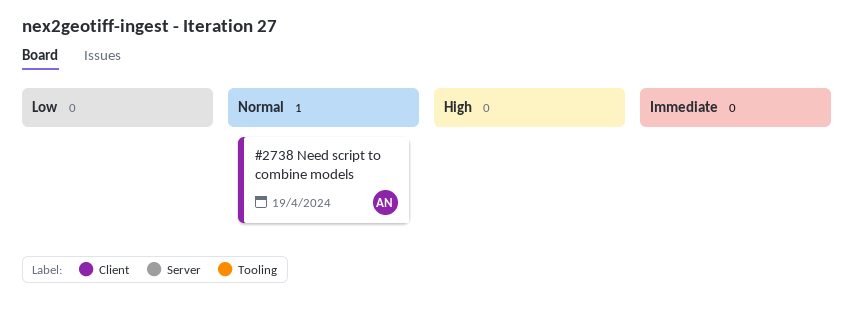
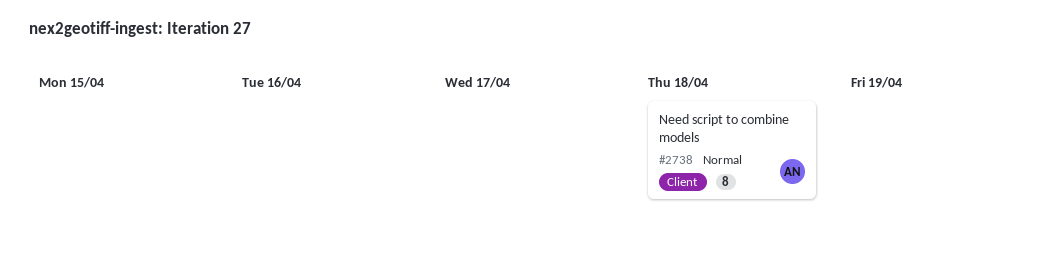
#2738, due: Apr 19 -> Apr 18

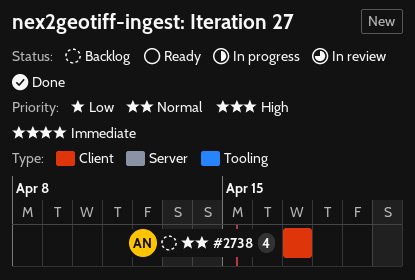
#2738, estimate: 8 -> 4
#2738, due: Apr 18 -> Apr 17

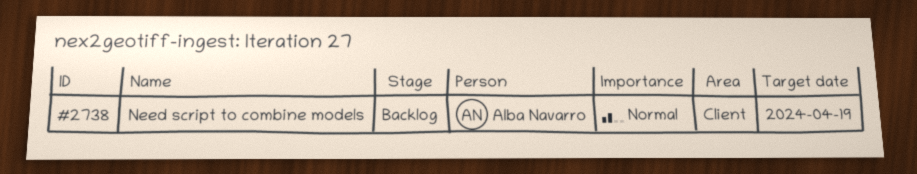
#2738, due: Apr 17 -> Apr 19

